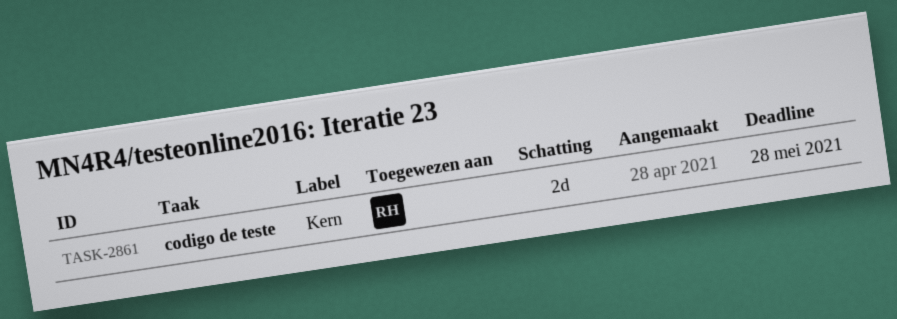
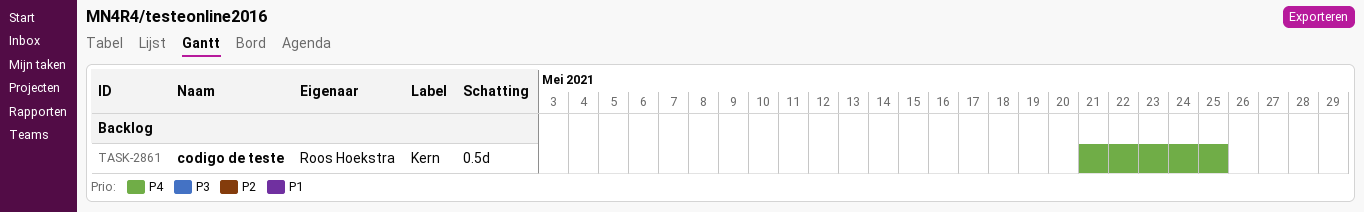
TASK-2861, estimate: 2d -> 0.5d
TASK-2861, due: May 28 -> May 25

